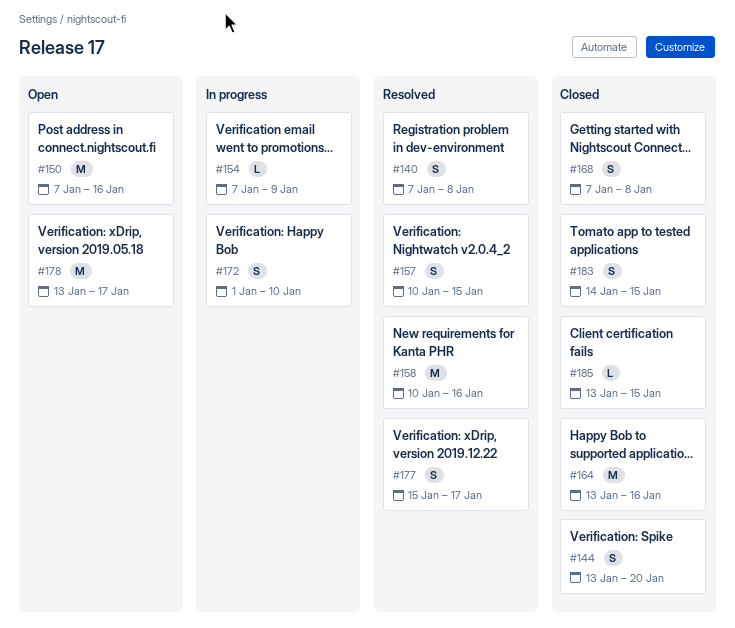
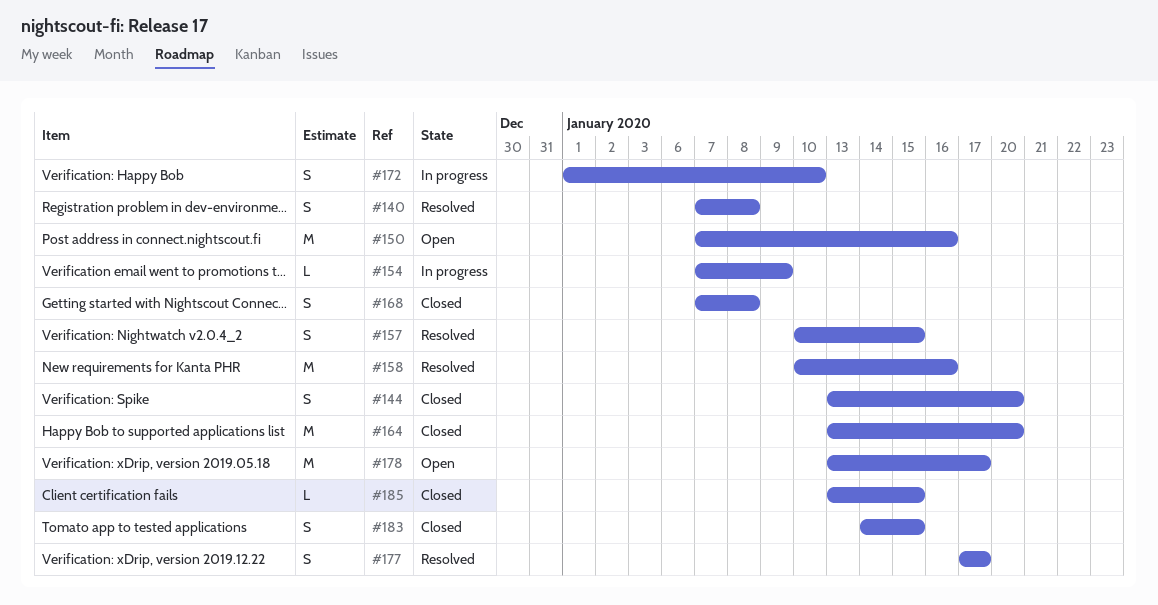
#164, due: Jan 16 -> Jan 20
#177, start: Jan 15 -> Jan 17

